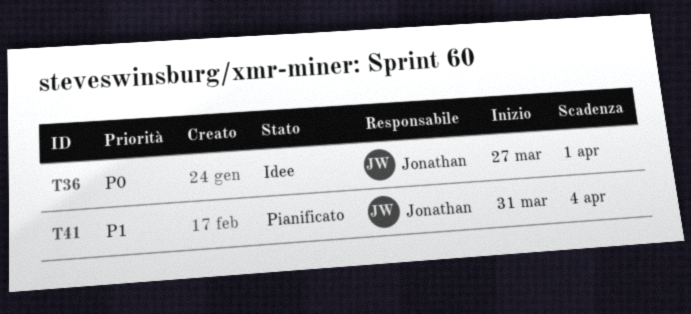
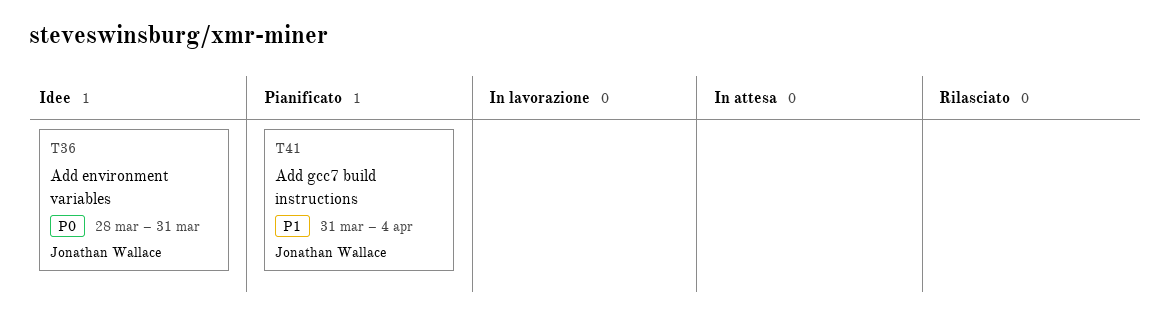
T36, start: Mar 27 -> Mar 28
T36, due: Apr 1 -> Mar 31

